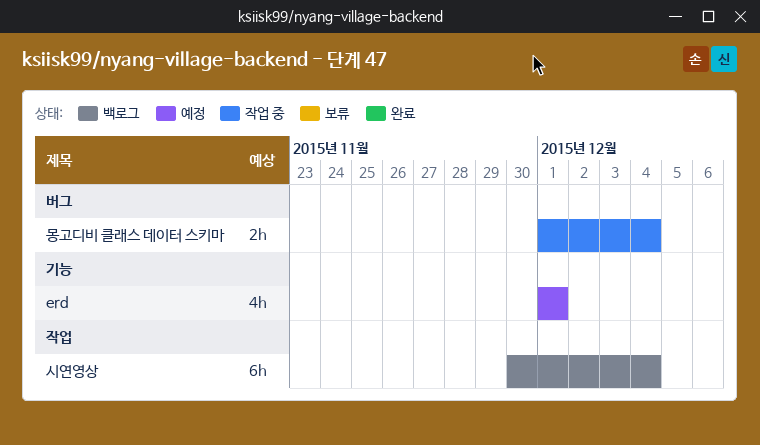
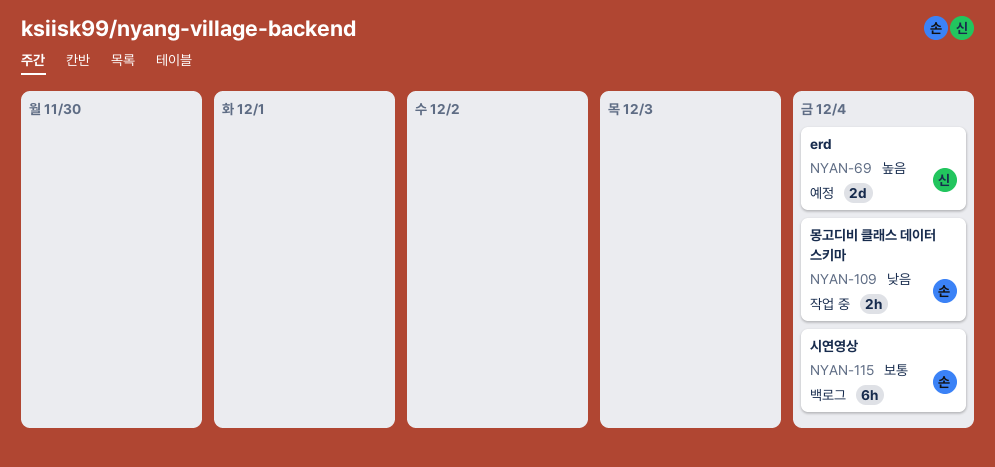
erd, estimate: 4h -> 2d
erd, due: Dec 1 -> Dec 4

